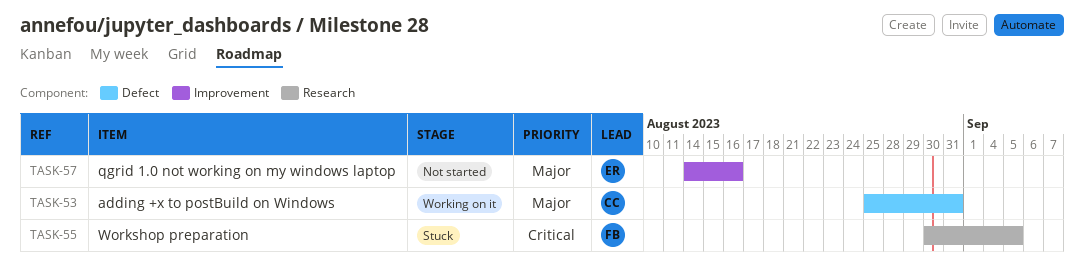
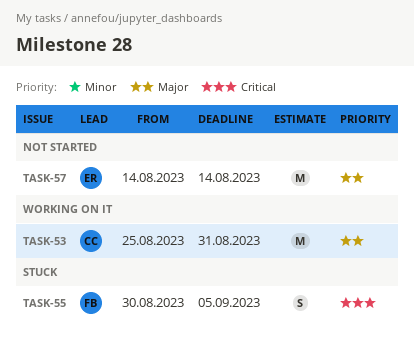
TASK-57, due: Aug 16 -> Aug 14

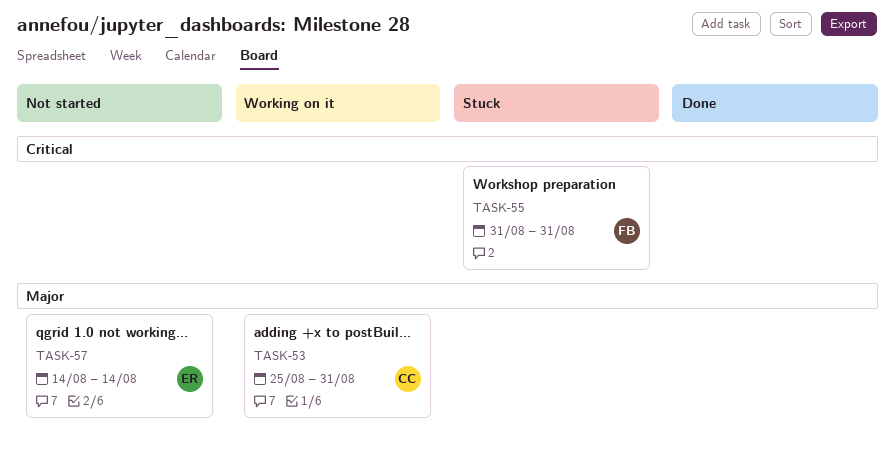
TASK-55, start: Aug 30 -> Aug 31
TASK-55, due: Sep 5 -> Aug 31

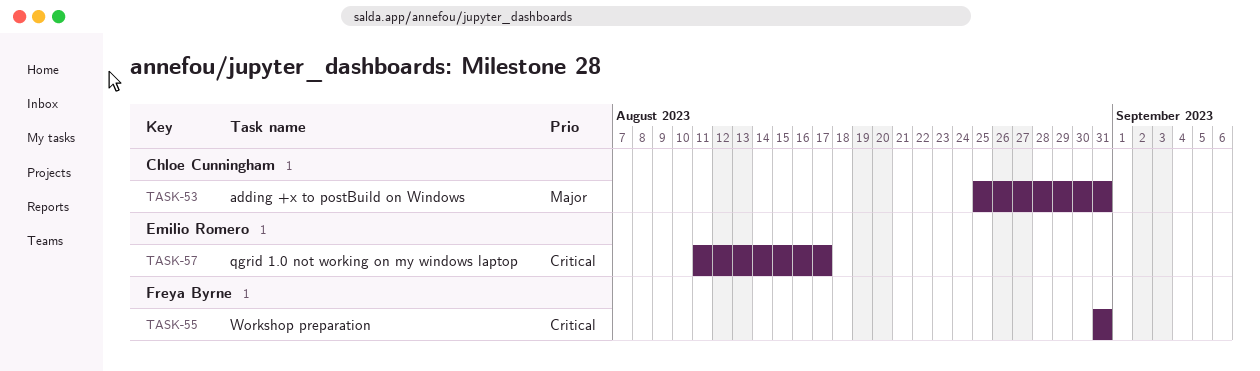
TASK-57, priority: Major -> Critical
TASK-57, start: Aug 14 -> Aug 11
TASK-57, due: Aug 14 -> Aug 17

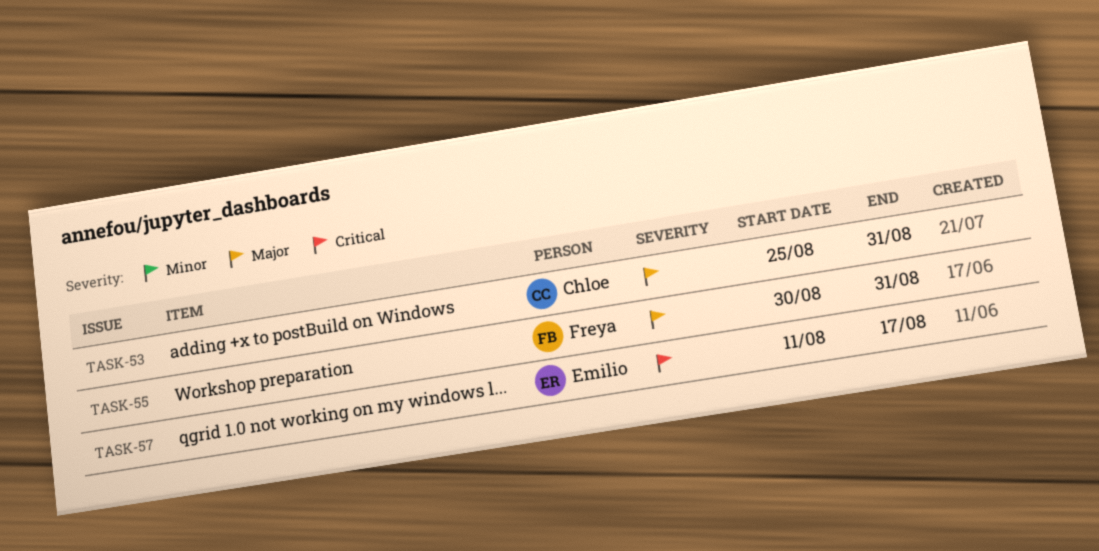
TASK-55, priority: Critical -> Major
TASK-55, start: Aug 31 -> Aug 30

